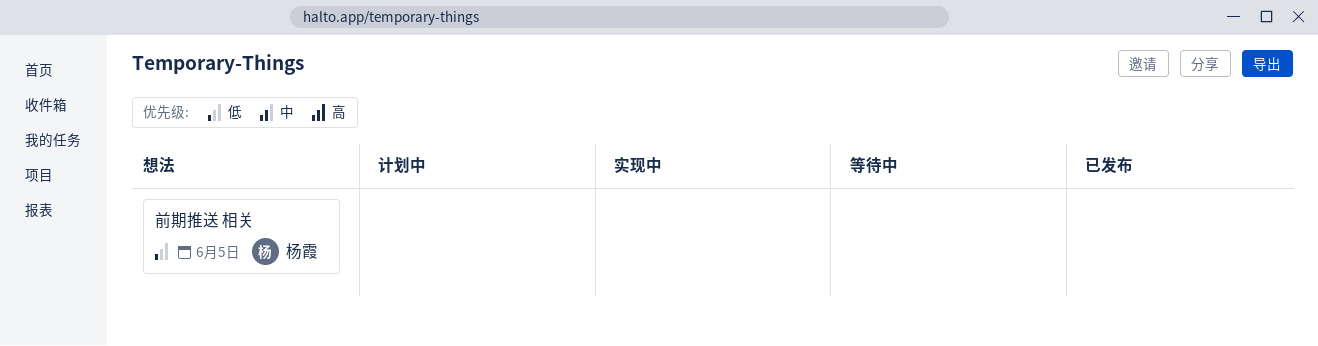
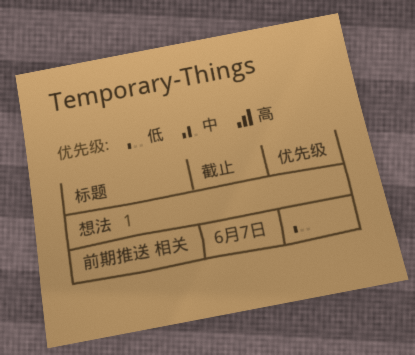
前期推送 相关, due: Jun 5 -> Jun 7

